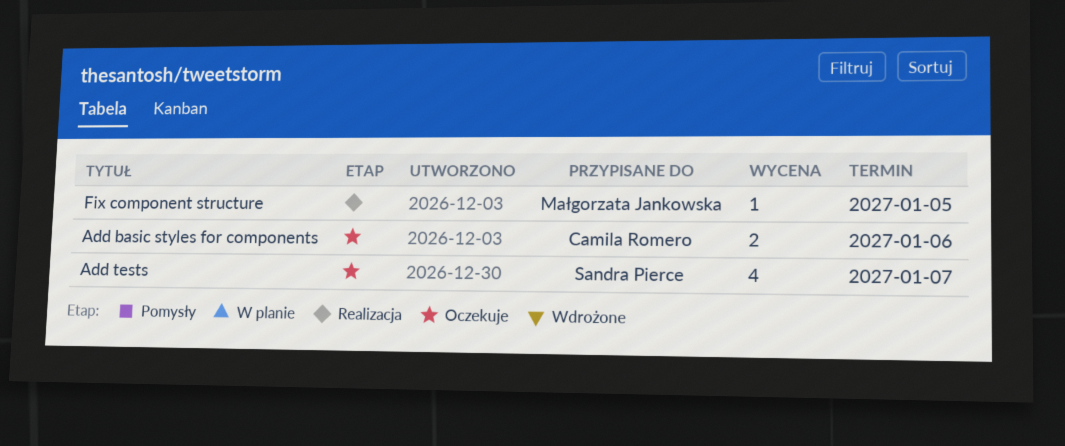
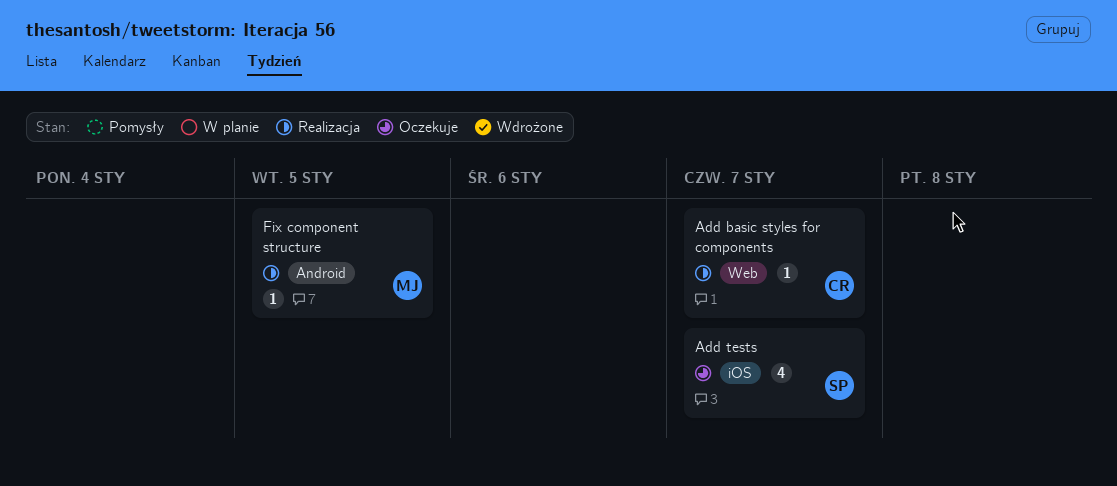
Add basic styles for components, status: Oczekuje -> Realizacja
Add basic styles for components, estimate: 2 -> 1
Add basic styles for components, due: Jan 6 -> Jan 7

